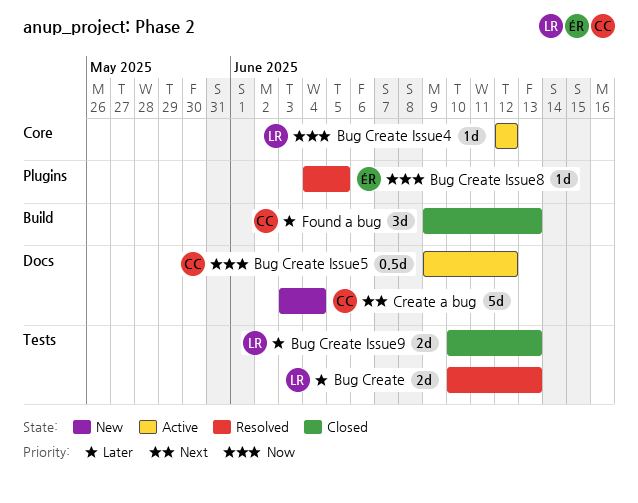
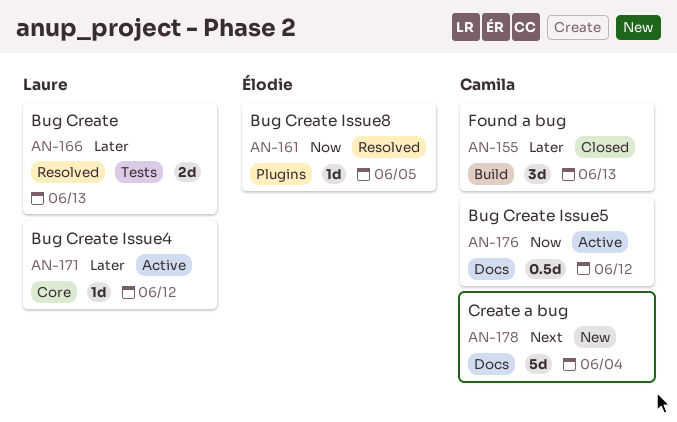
Bug Create Issue4, priority: Now -> Later
Bug Create Issue9: present -> none

